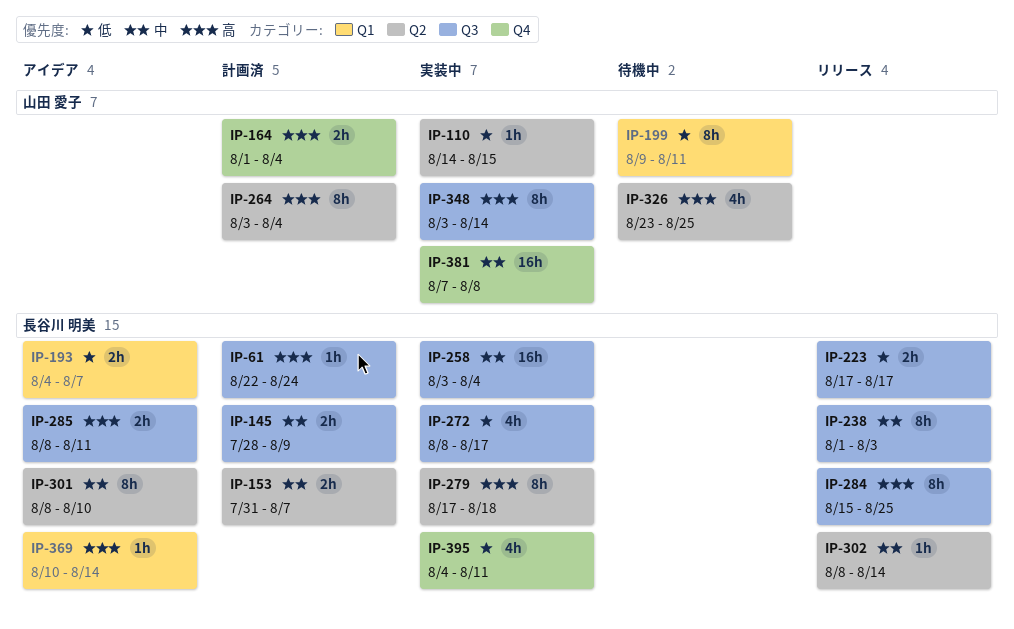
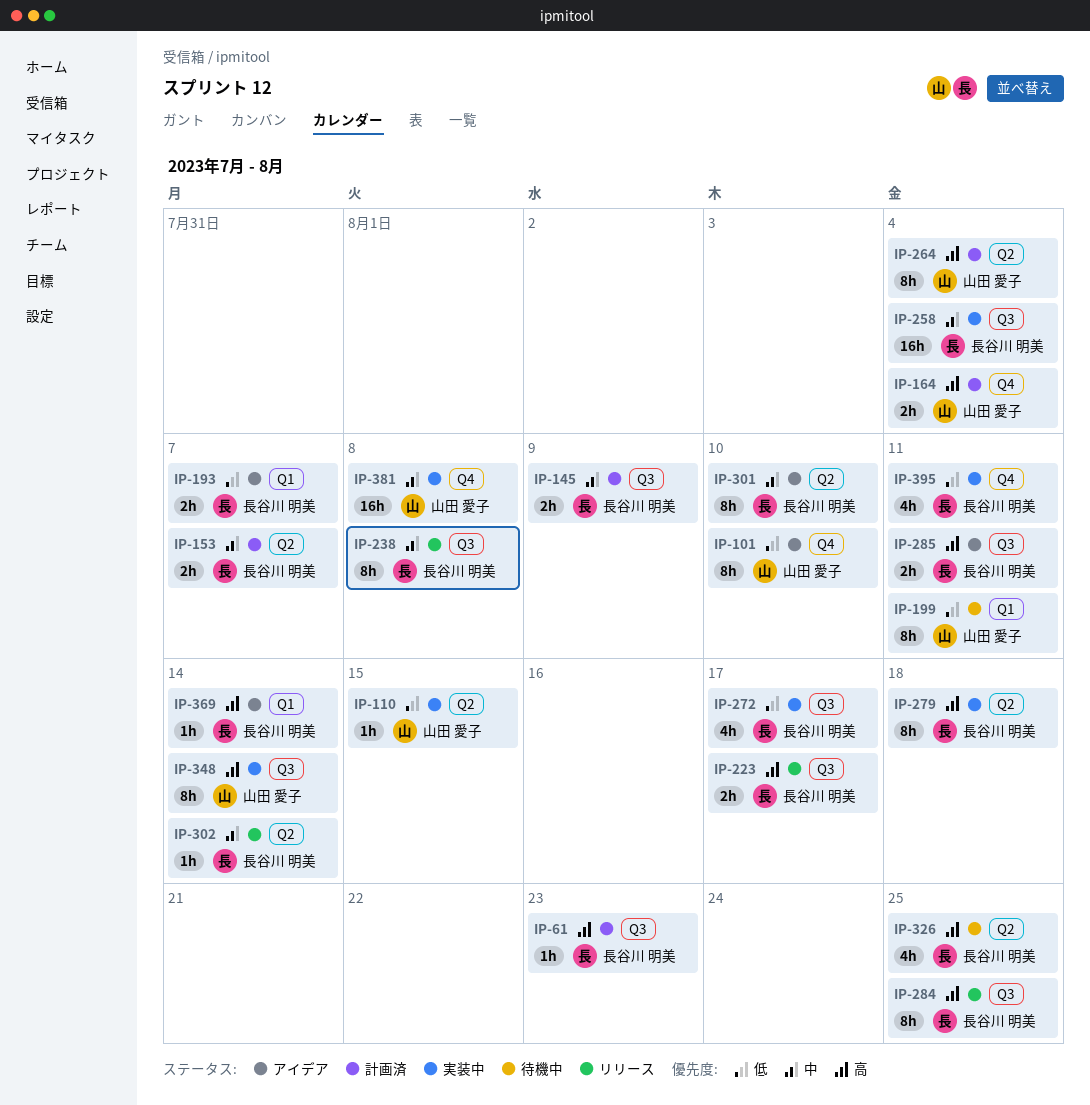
IP-61, due: Aug 24 -> Aug 23
IP-101: none -> present
IP-223, priority: 低 -> 高
IP-238, due: Aug 3 -> Aug 8
IP-326, owner: 山田 愛子 -> 長谷川 明美

